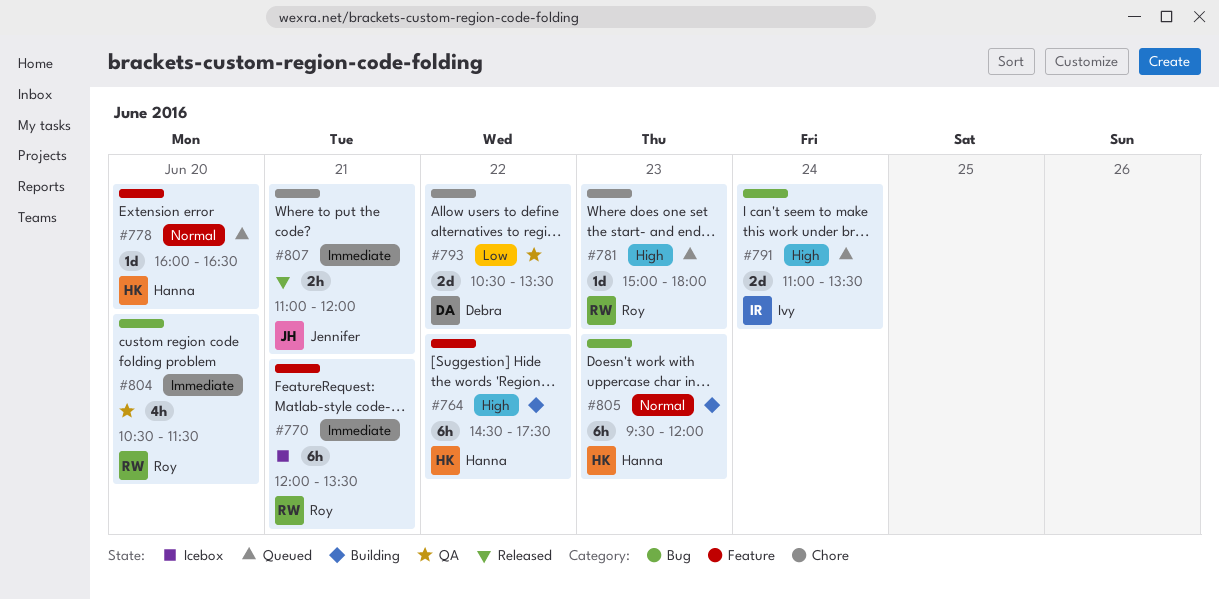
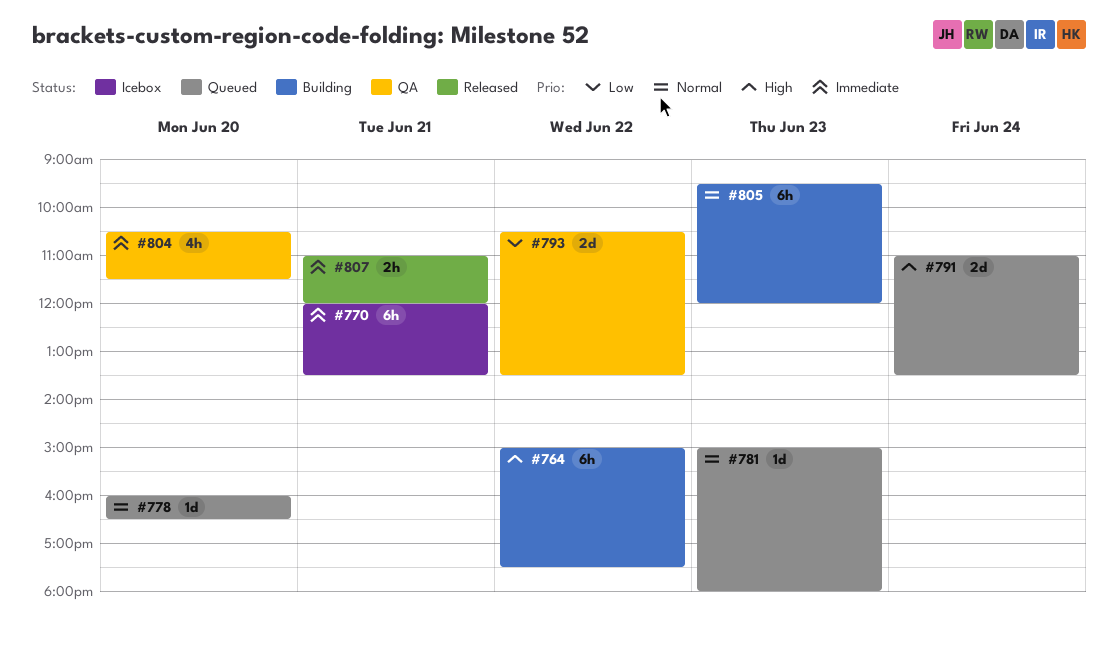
#764, begins: 14:30 -> 15:00
#781, priority: High -> Normal

